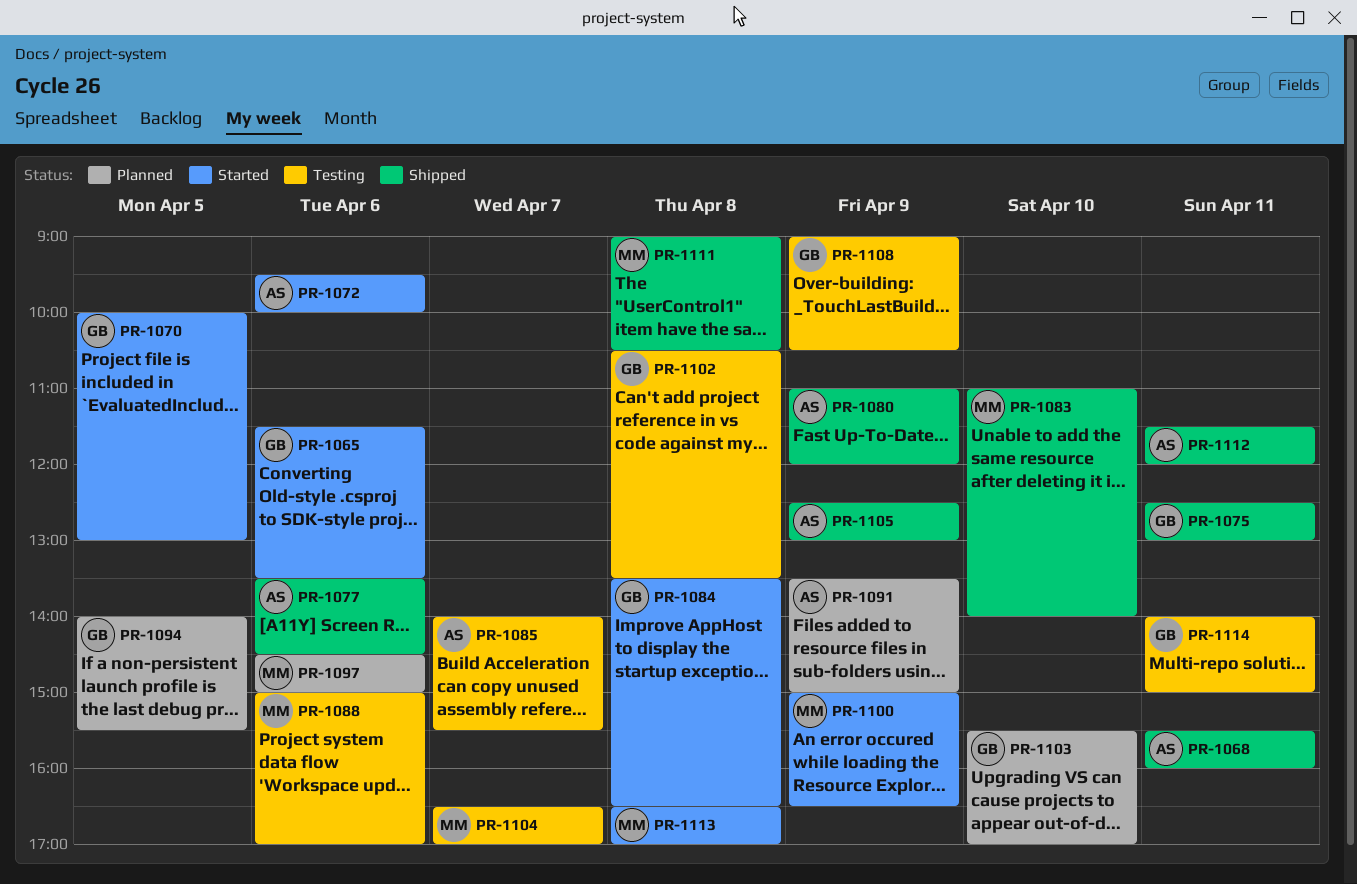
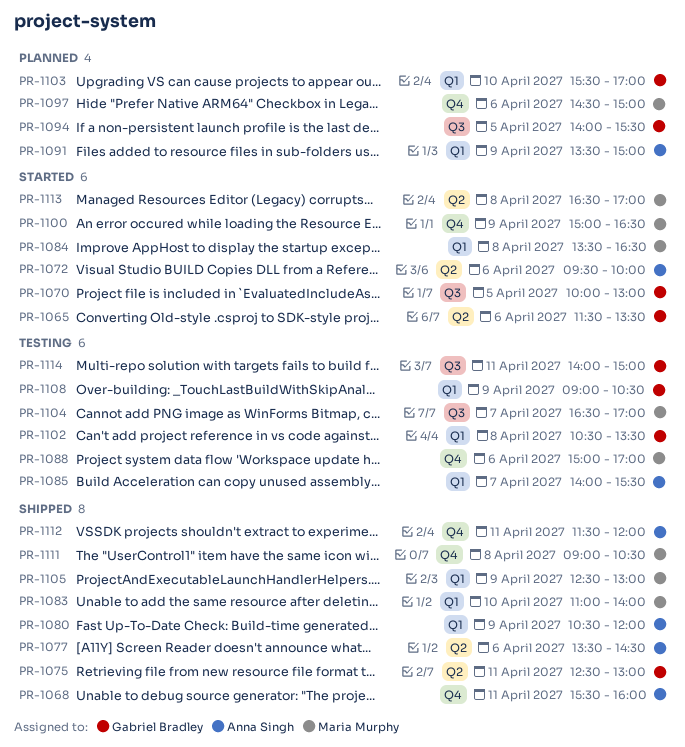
PR-1080, begins: 11:00 -> 10:30
PR-1084, owner: Gabriel Bradley -> Maria Murphy
PR-1105, owner: Anna Singh -> Maria Murphy

